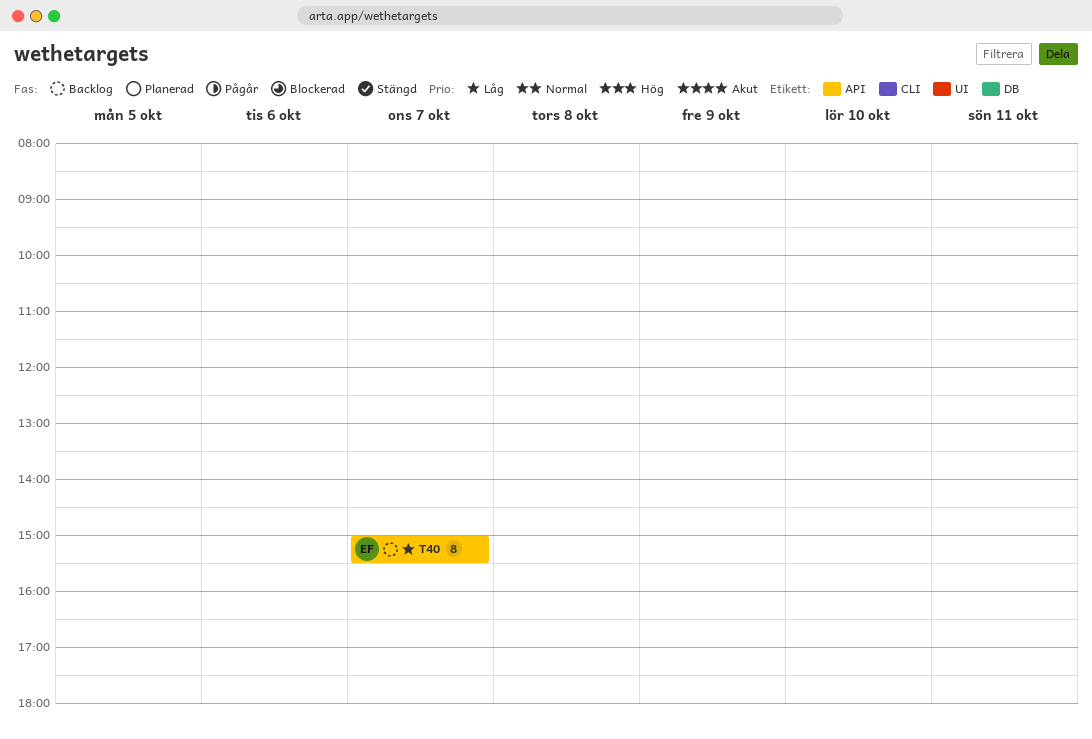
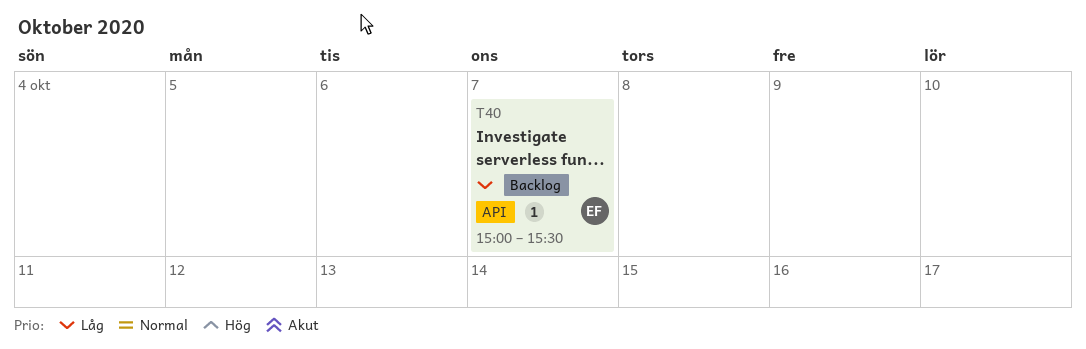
T40, estimate: 8 -> 1

